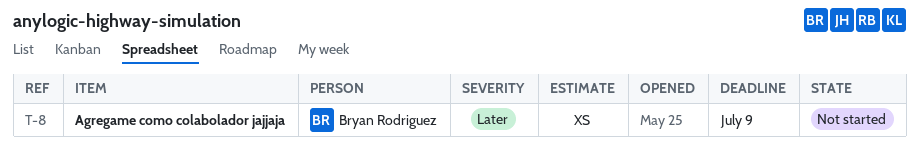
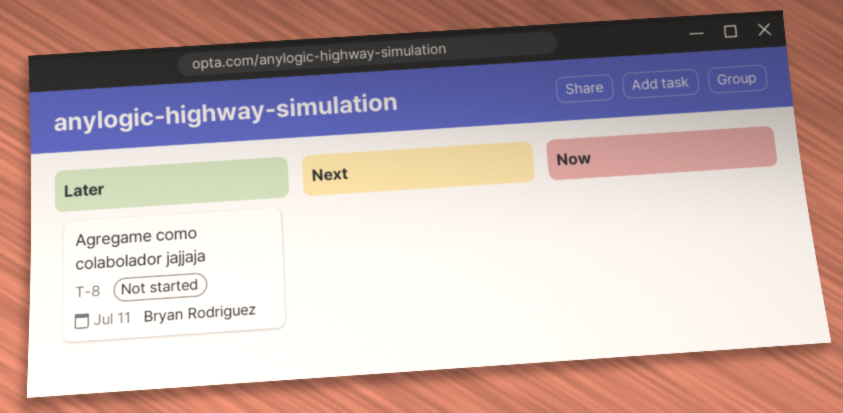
T-8, due: Jul 9 -> Jul 11

